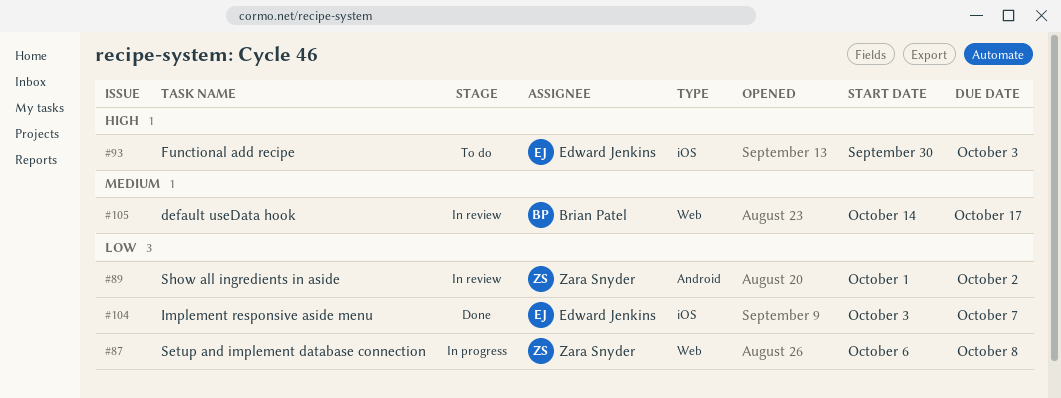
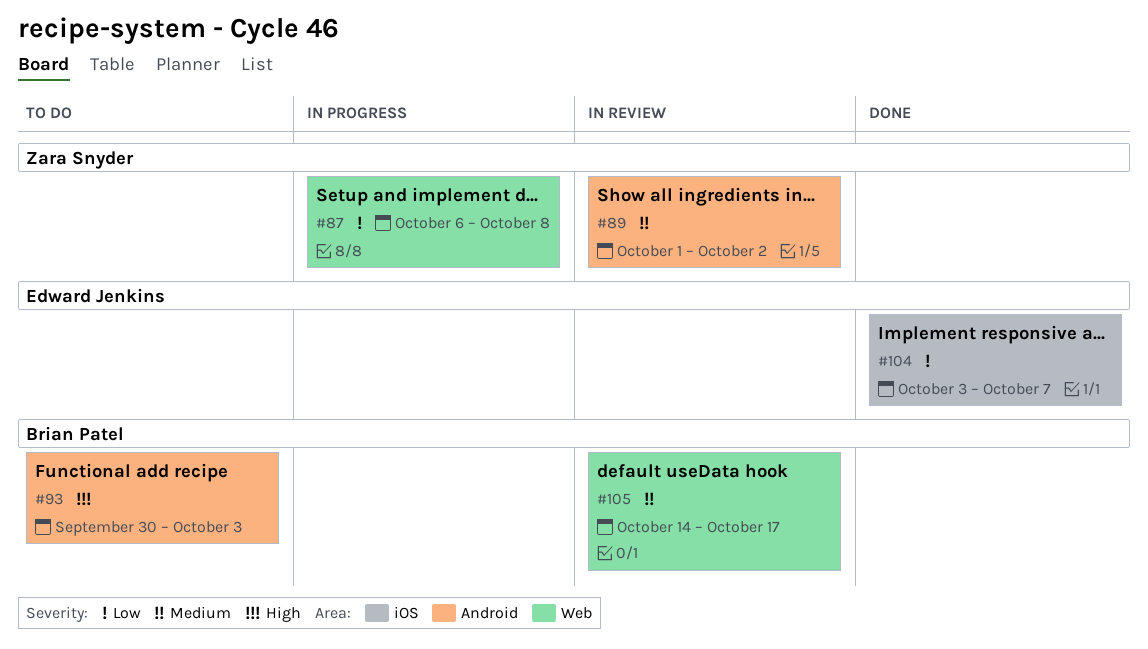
#89, priority: Low -> Medium
#93, owner: Edward Jenkins -> Brian Patel
#93, label: iOS -> Android

